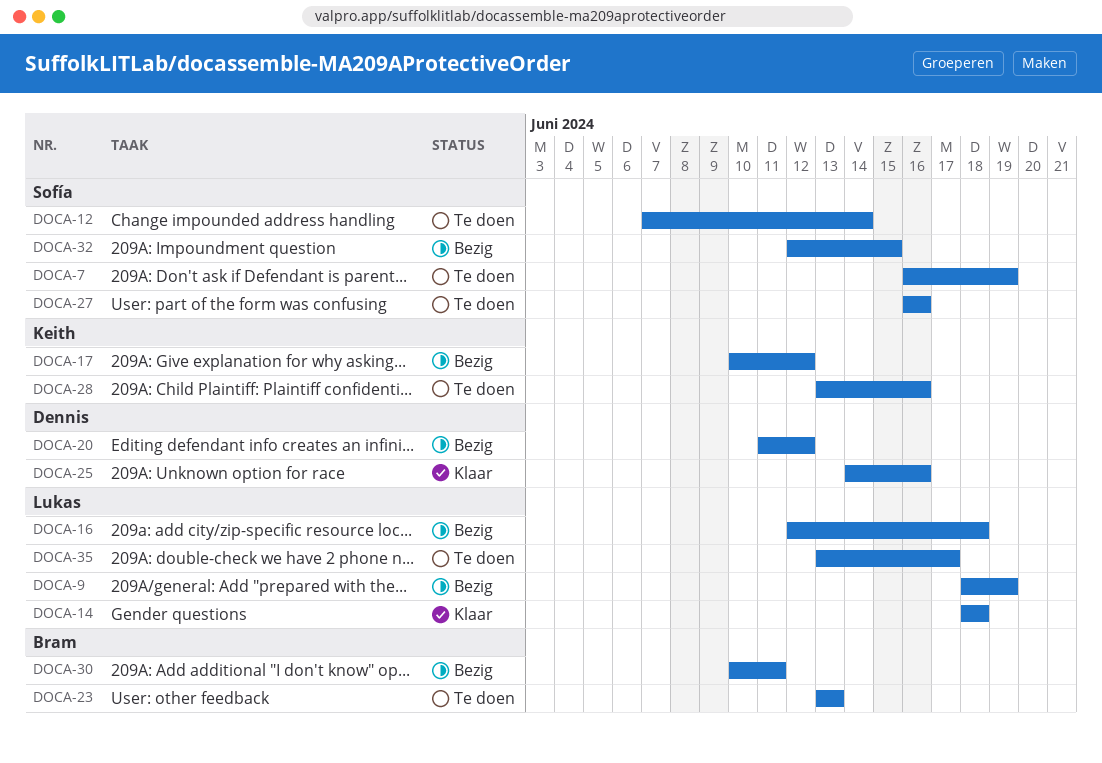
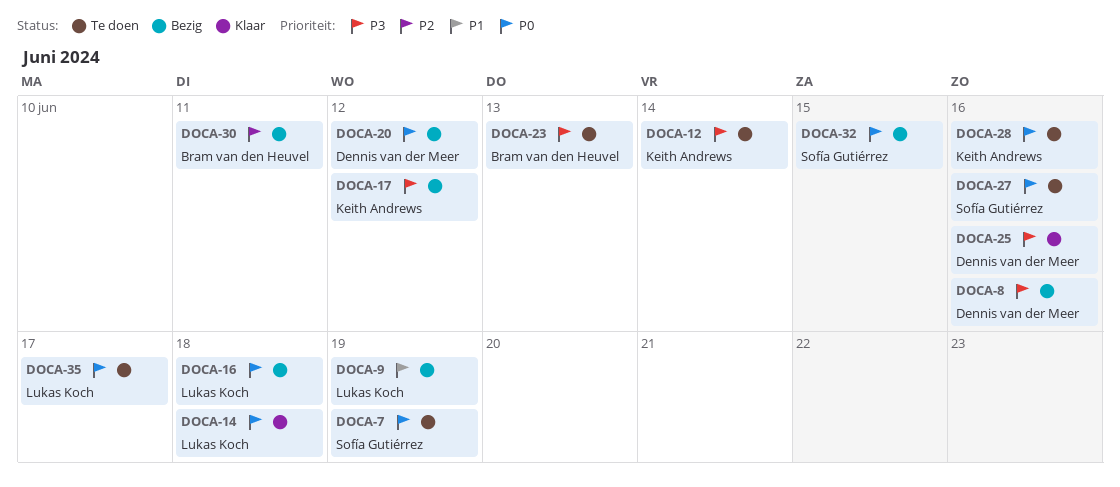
DOCA-8: none -> present
DOCA-12, owner: Sofía Gutiérrez -> Keith Andrews

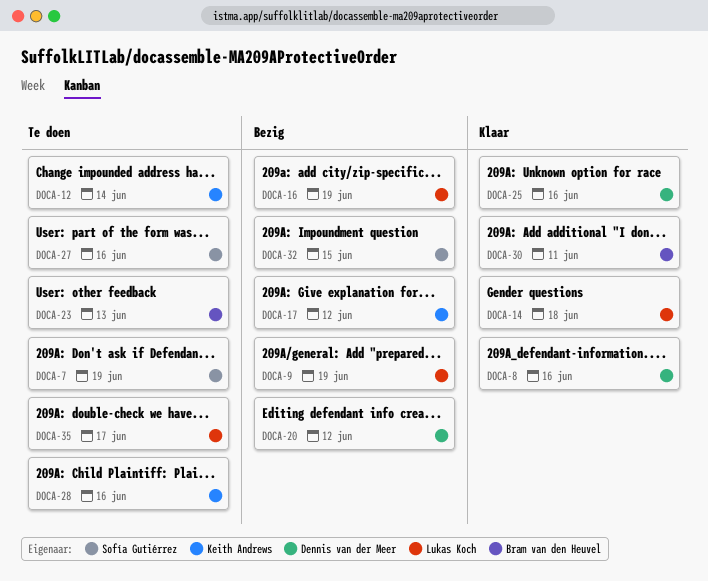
DOCA-8, status: Bezig -> Klaar
DOCA-16, due: Jun 18 -> Jun 19
DOCA-30, status: Bezig -> Klaar

